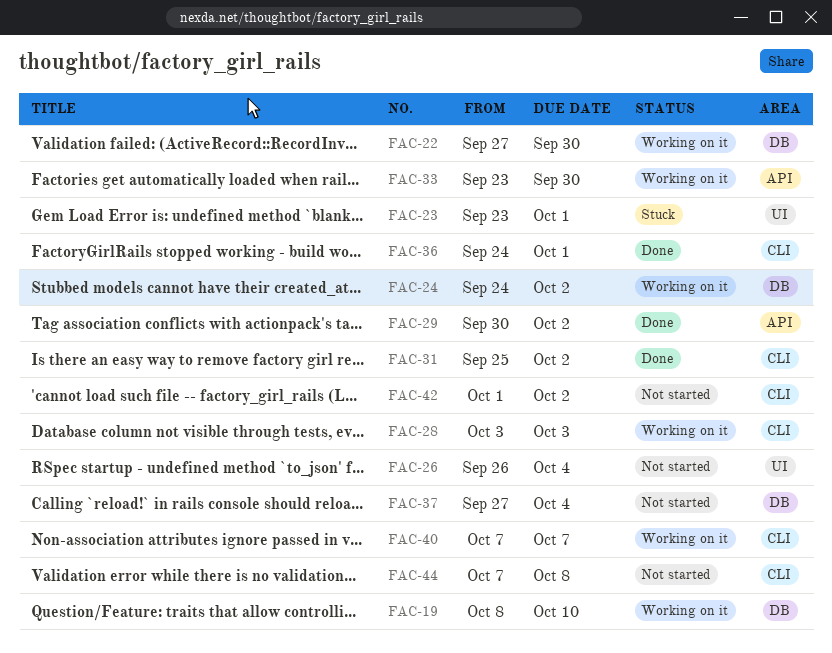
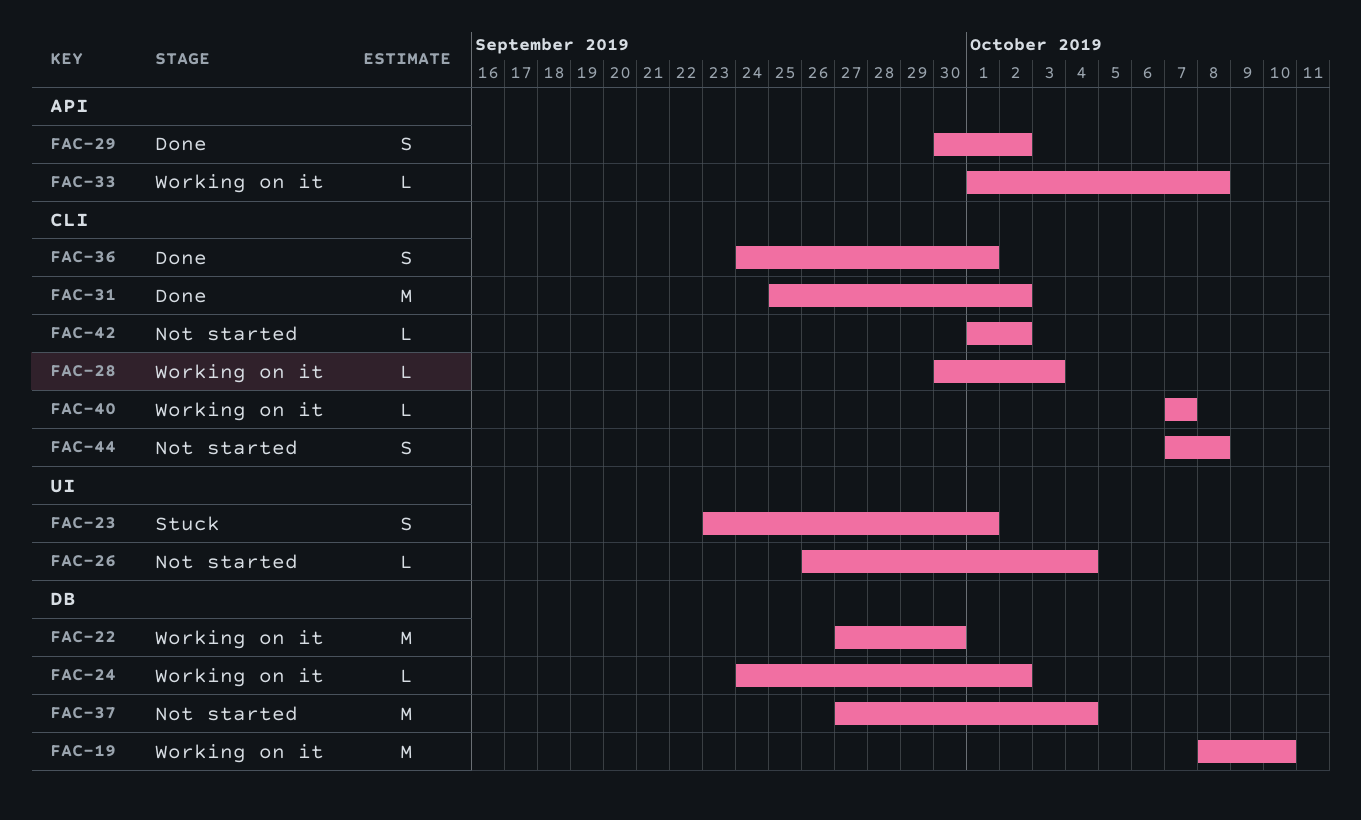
FAC-28, start: Oct 3 -> Sep 30
FAC-33, start: Sep 23 -> Oct 1
FAC-33, due: Sep 30 -> Oct 8

